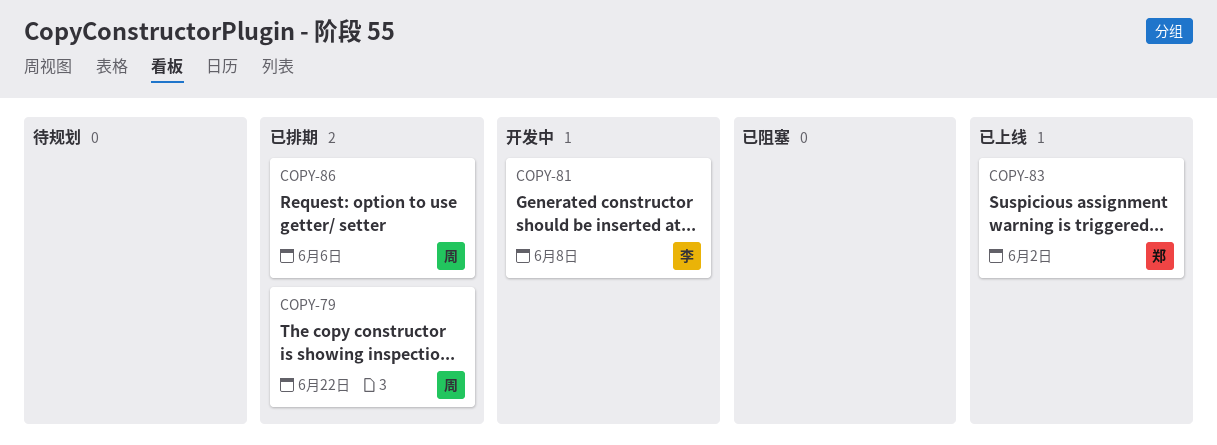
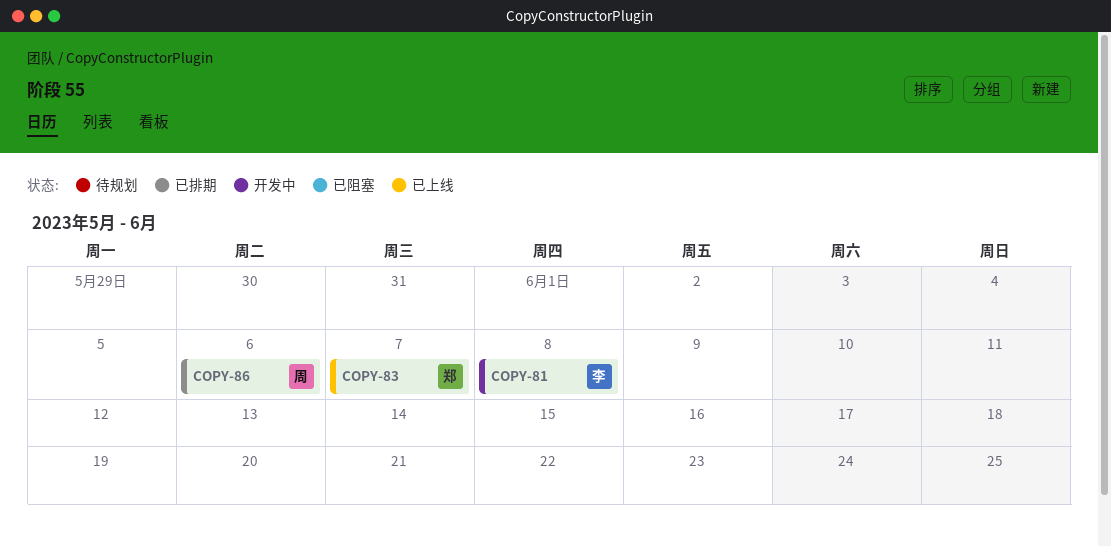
COPY-79: present -> none
COPY-83, due: Jun 2 -> Jun 7

